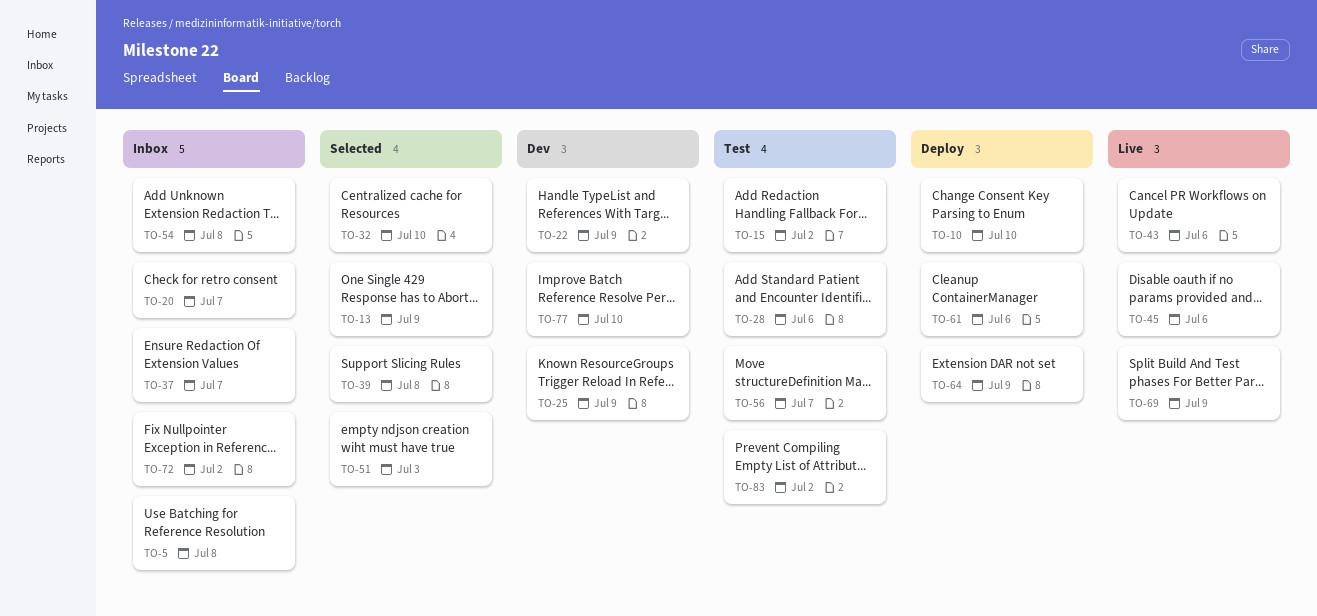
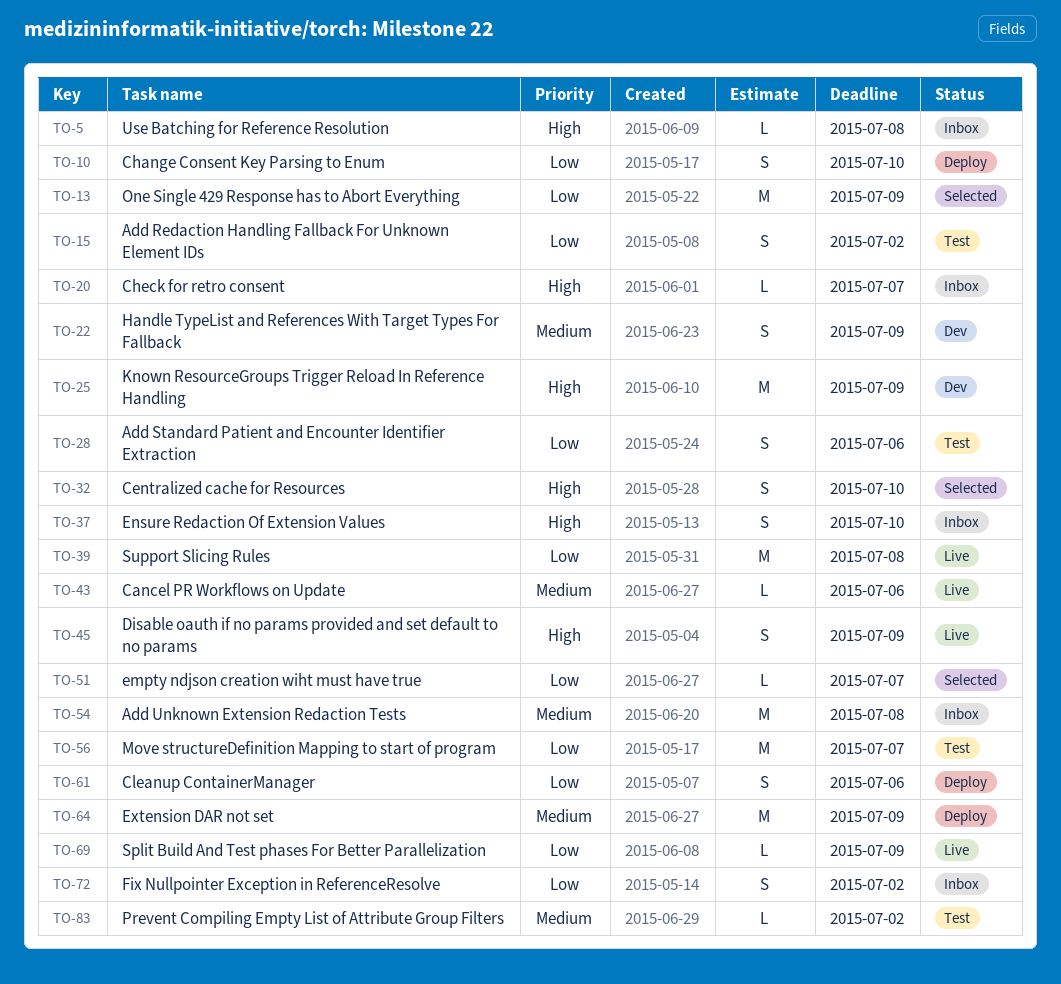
TO-37, due: Jul 7 -> Jul 10
TO-39, status: Selected -> Live
TO-45, due: Jul 6 -> Jul 9
TO-51, due: Jul 3 -> Jul 7
TO-77: present -> none

